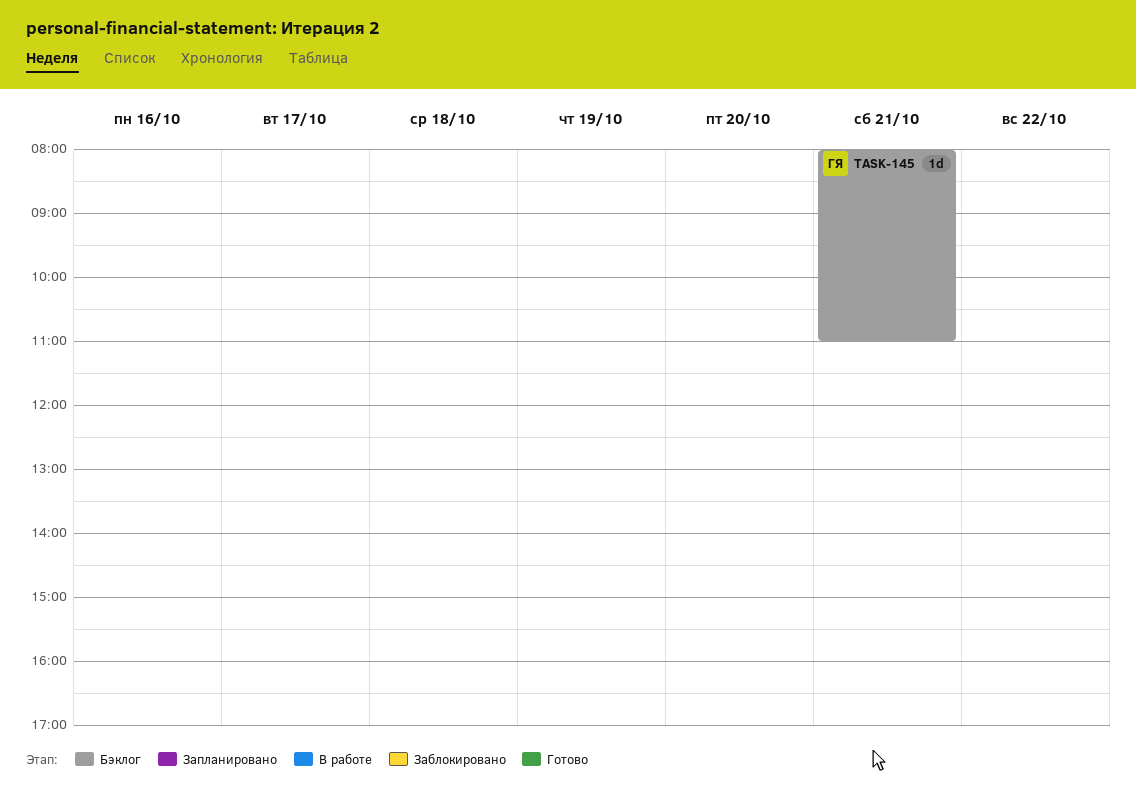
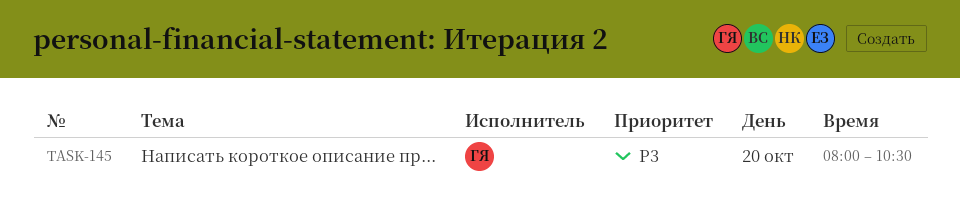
TASK-145, day: Oct 21 -> Oct 20
TASK-145, ends: 11:00 -> 10:30

